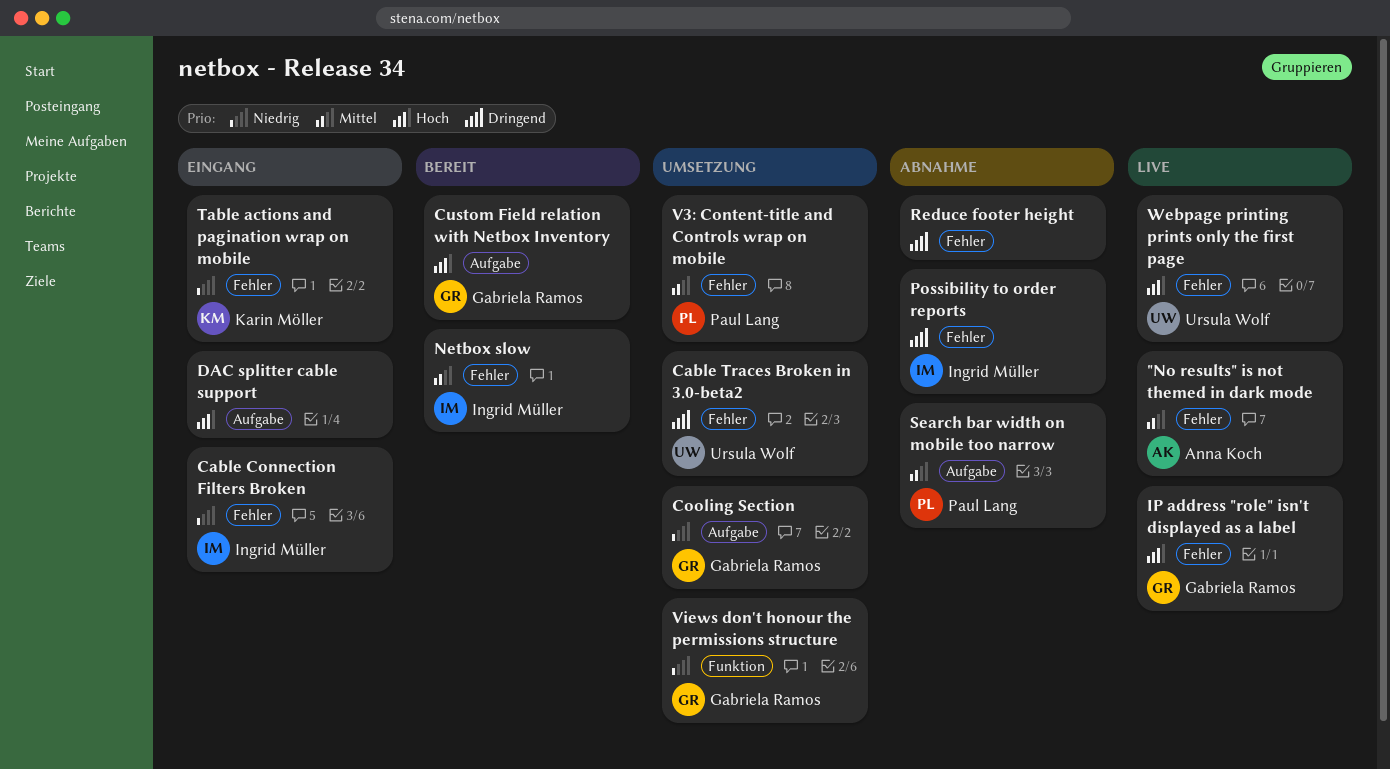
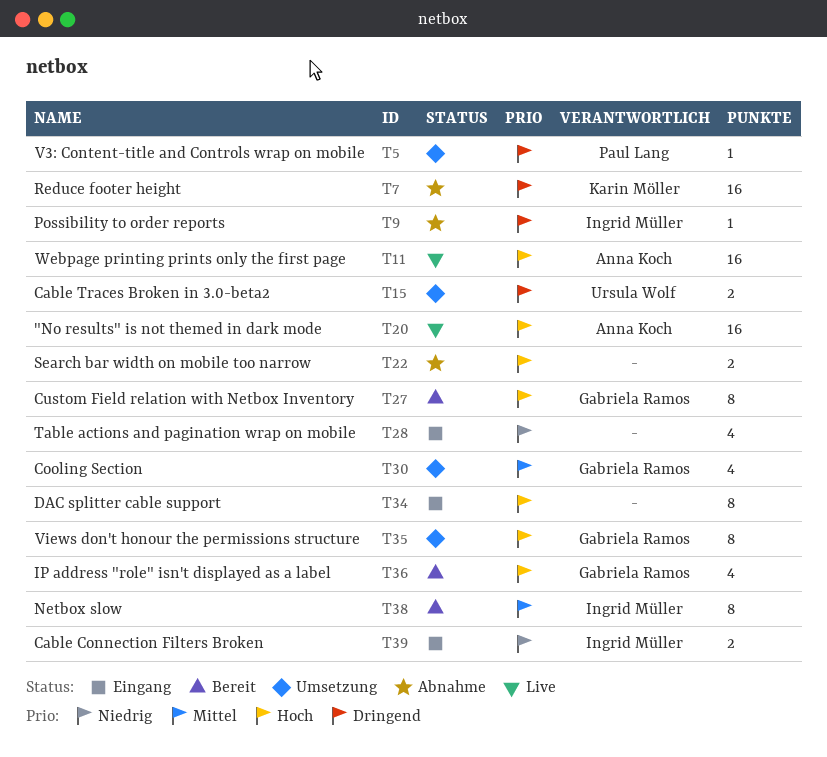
"No results" is not themed in dark mode, priority: Mittel -> Hoch
Cooling Section, priority: Niedrig -> Mittel
IP address "role" isn't displayed as a label, status: Live -> Bereit
Reduce footer height, owner: none -> Karin Möller
Search bar width on mobile too narrow, owner: Paul Lang -> none
Search bar width on mobile too narrow, priority: Mittel -> Hoch
Table actions and pagination wrap on mobile, owner: Karin Möller -> none
V3: Content-title and Controls wrap on mobile, priority: Mittel -> Dringend
Views don't honour the permissions structure, priority: Niedrig -> Hoch
Webpage printing prints only the first page, owner: Ursula Wolf -> Anna Koch

